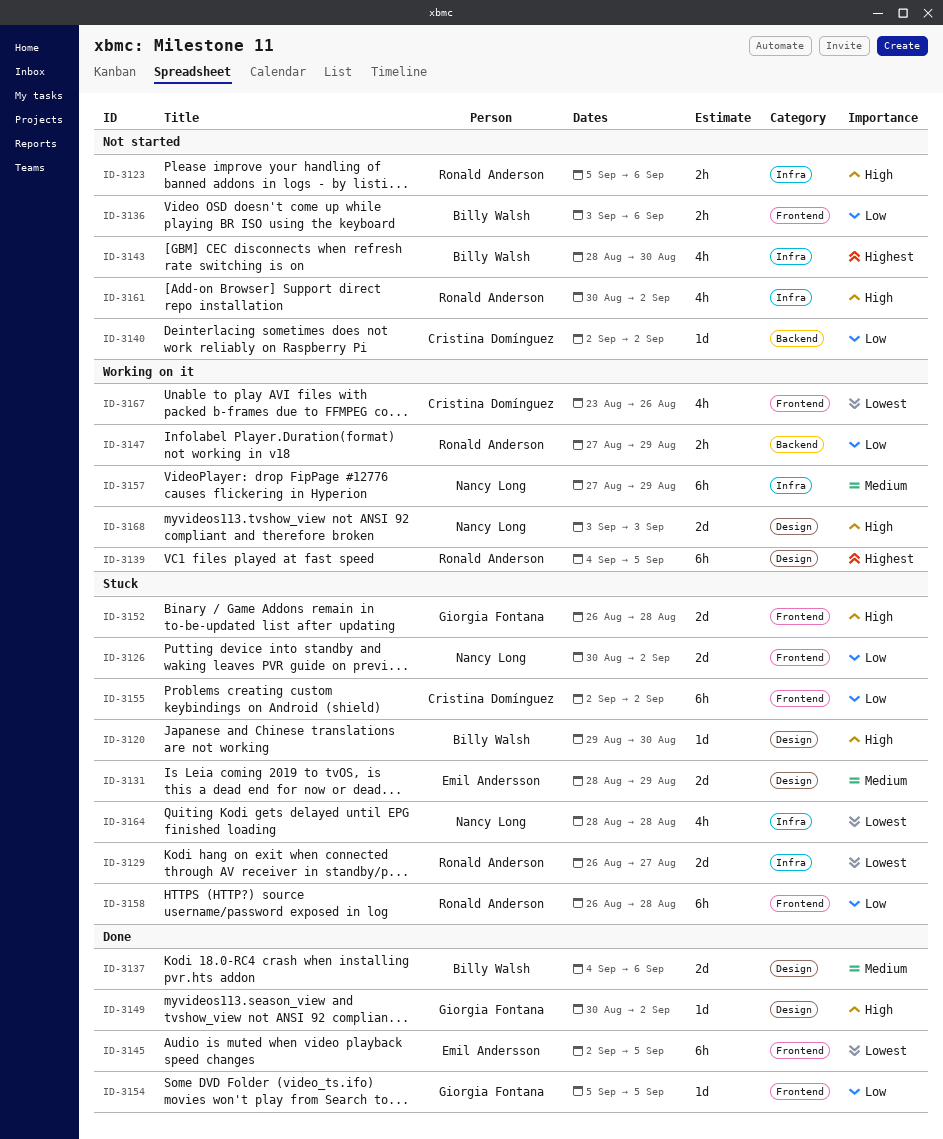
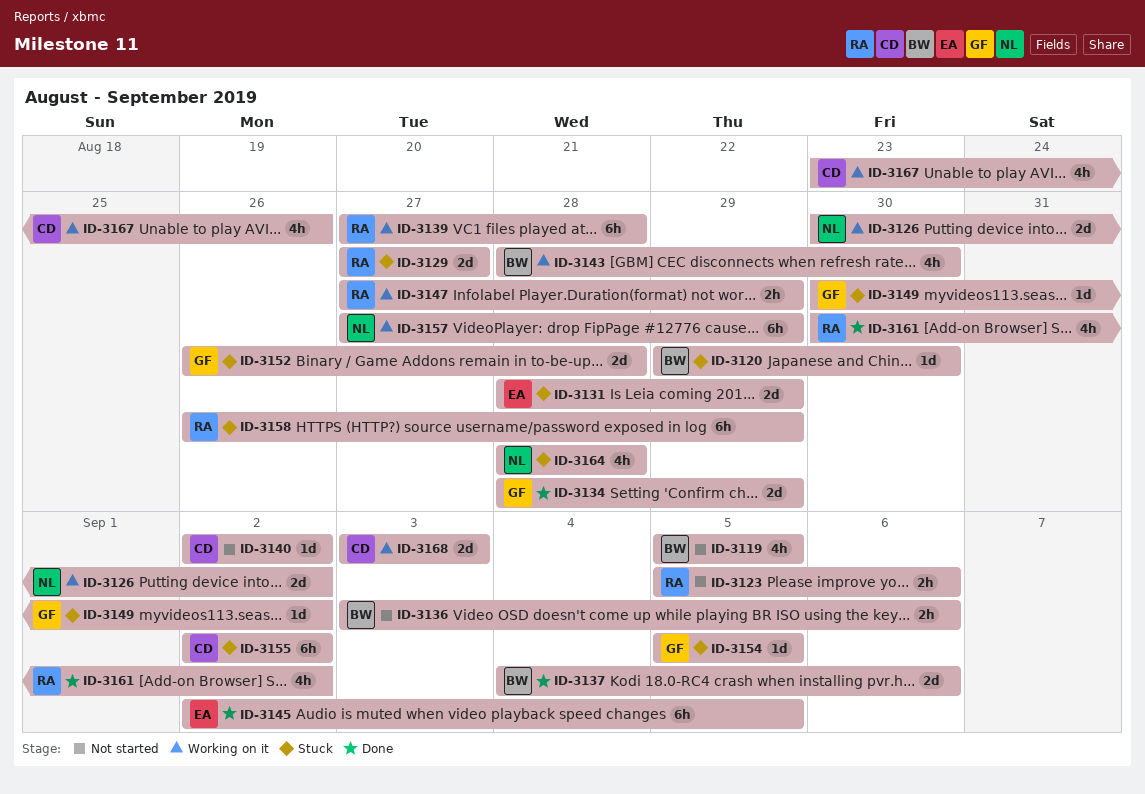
ID-3119: none -> present
ID-3126, status: Stuck -> Working on it
ID-3129, start: Aug 26 -> Aug 27
ID-3134: none -> present
ID-3139, start: Sep 4 -> Aug 27
ID-3139, due: Sep 5 -> Aug 28
ID-3143, status: Not started -> Working on it
ID-3149, status: Done -> Stuck
ID-3154, status: Done -> Stuck
ID-3158, due: Aug 28 -> Aug 29
ID-3161, status: Not started -> Done
ID-3168, owner: Nancy Long -> Cristina Domínguez

